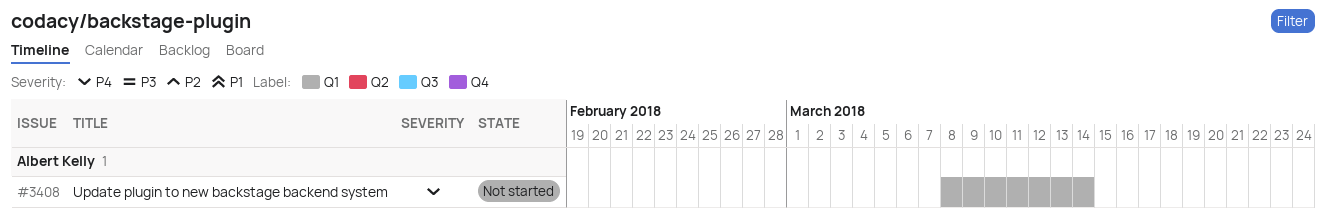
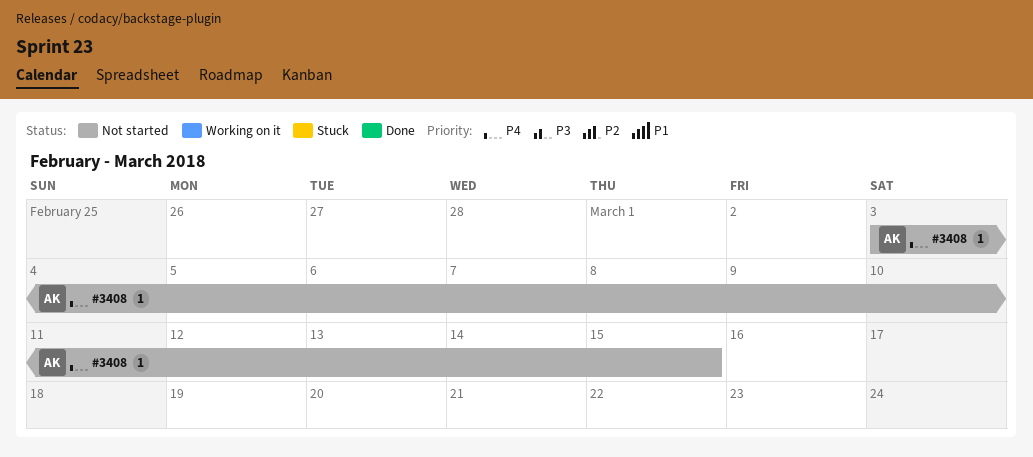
#3408, start: Mar 8 -> Mar 3
#3408, due: Mar 14 -> Mar 15

